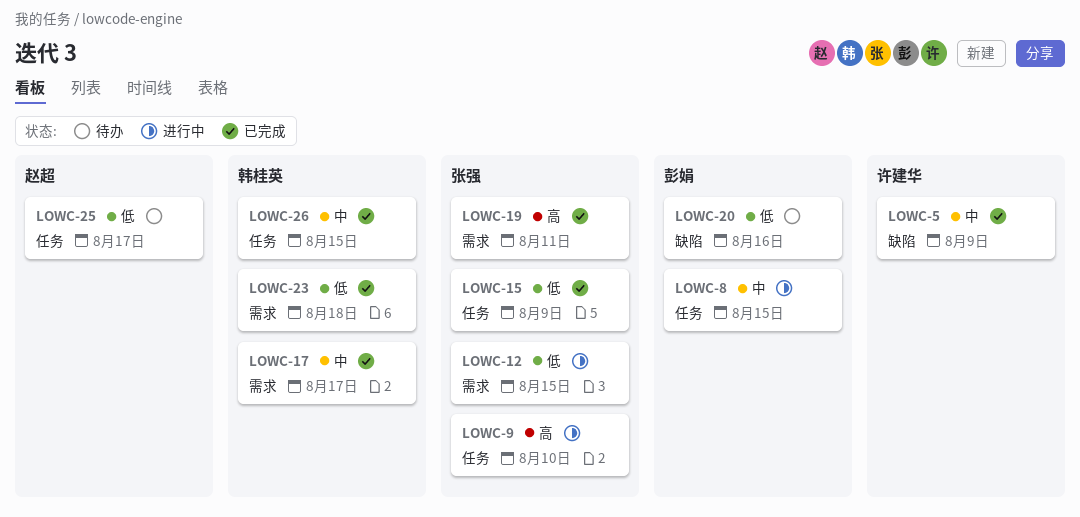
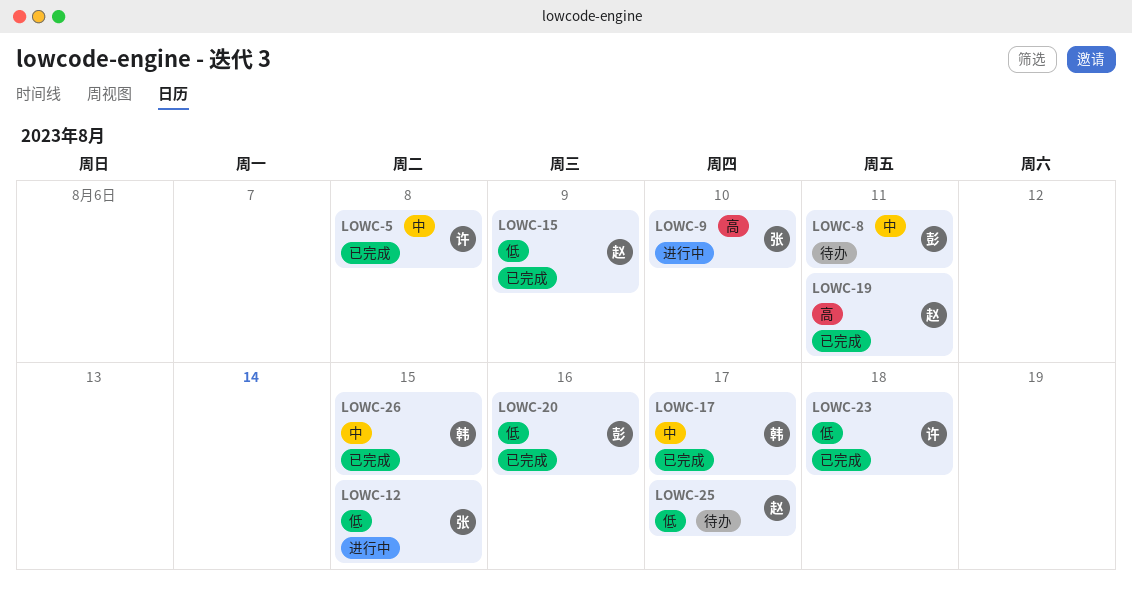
LOWC-5, due: Aug 9 -> Aug 8
LOWC-8, status: 进行中 -> 待办
LOWC-8, due: Aug 15 -> Aug 11
LOWC-15, owner: 张强 -> 赵超
LOWC-19, owner: 张强 -> 赵超
LOWC-20, status: 待办 -> 已完成
LOWC-23, owner: 韩桂英 -> 许建华

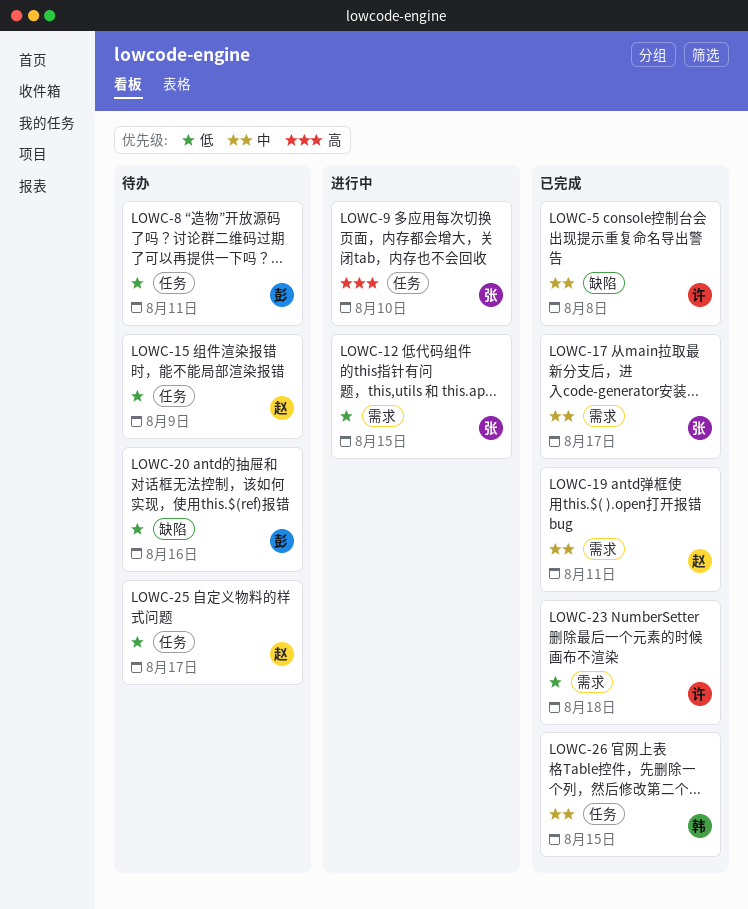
LOWC-8, priority: 中 -> 低
LOWC-15, status: 已完成 -> 待办
LOWC-17, owner: 韩 -> 张
LOWC-19, priority: 高 -> 中
LOWC-20, status: 已完成 -> 待办

